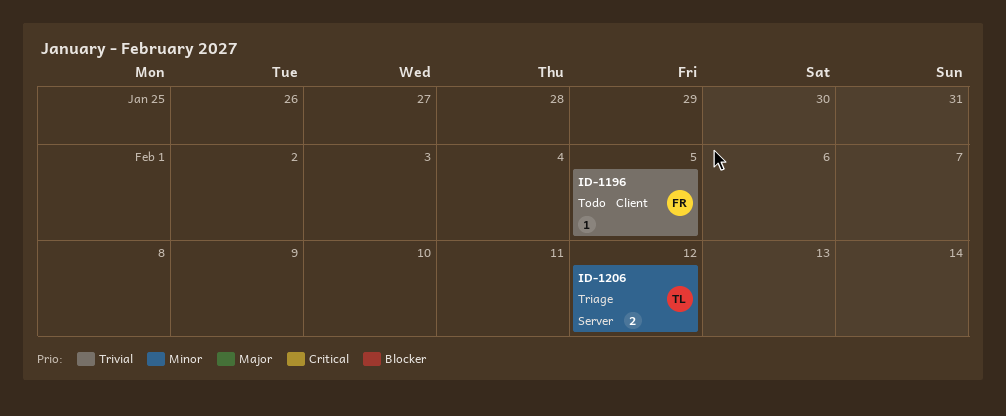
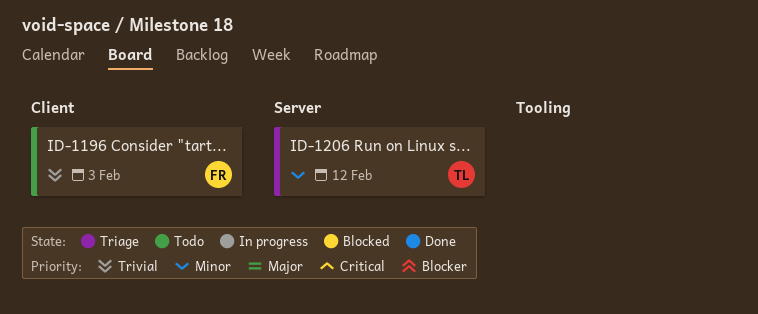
ID-1196, due: Feb 5 -> Feb 3

